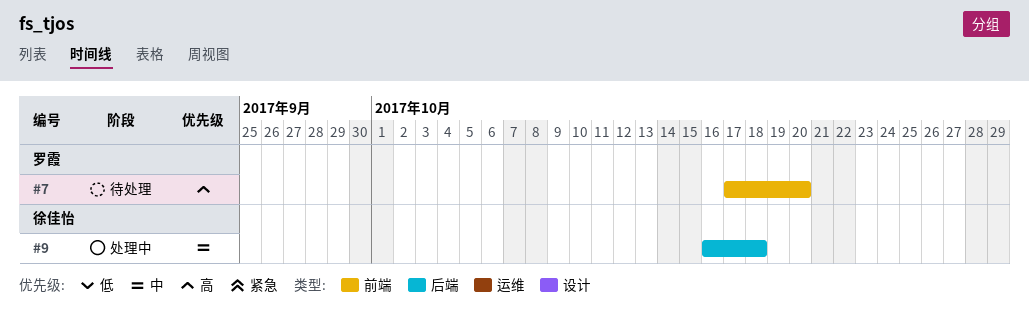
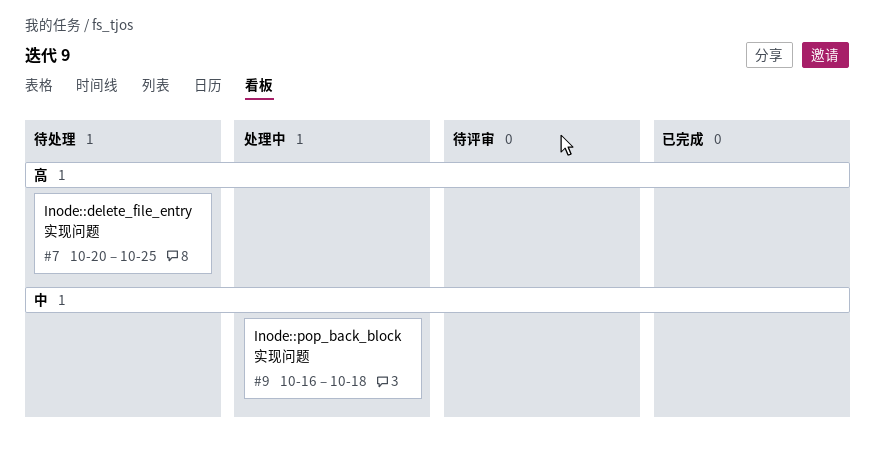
#7, start: Oct 17 -> Oct 20
#7, due: Oct 20 -> Oct 25

